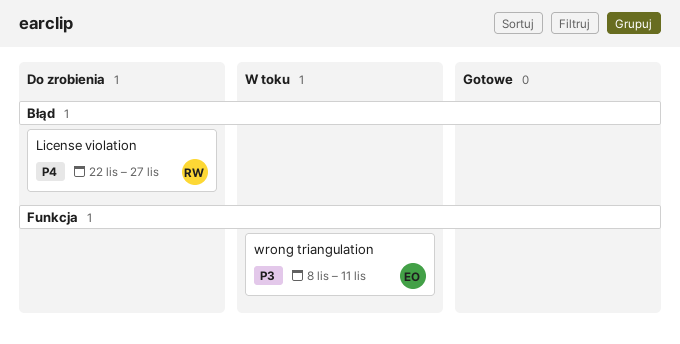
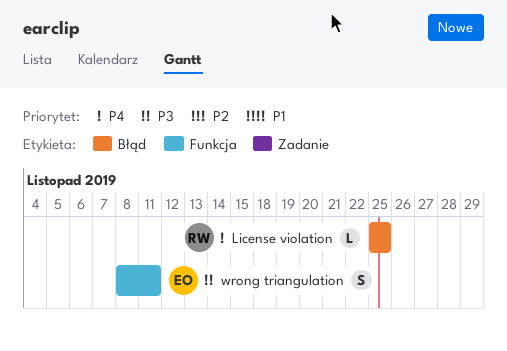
License violation, start: Nov 22 -> Nov 25
License violation, due: Nov 27 -> Nov 25

